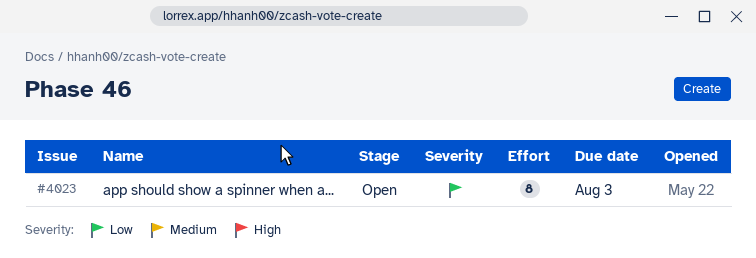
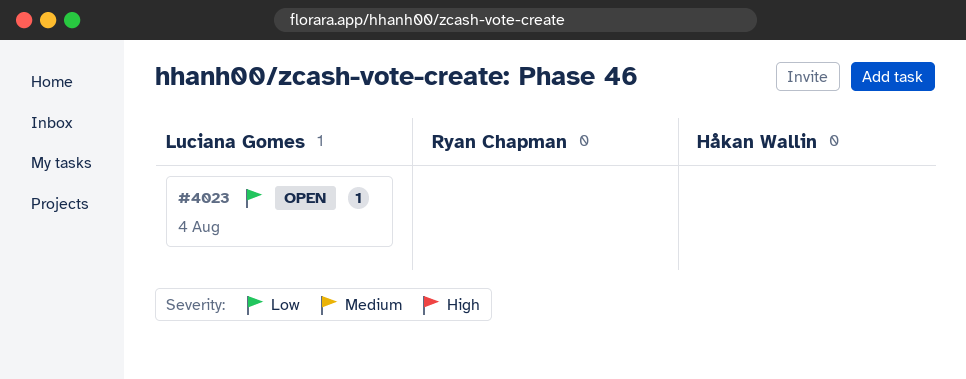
#4023, estimate: 8 -> 1
#4023, due: Aug 3 -> Aug 4

